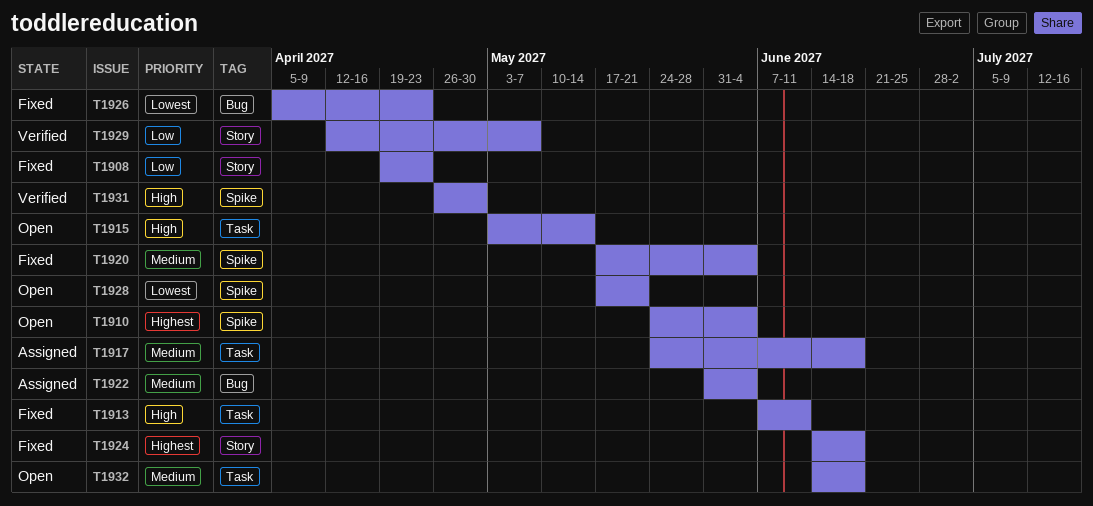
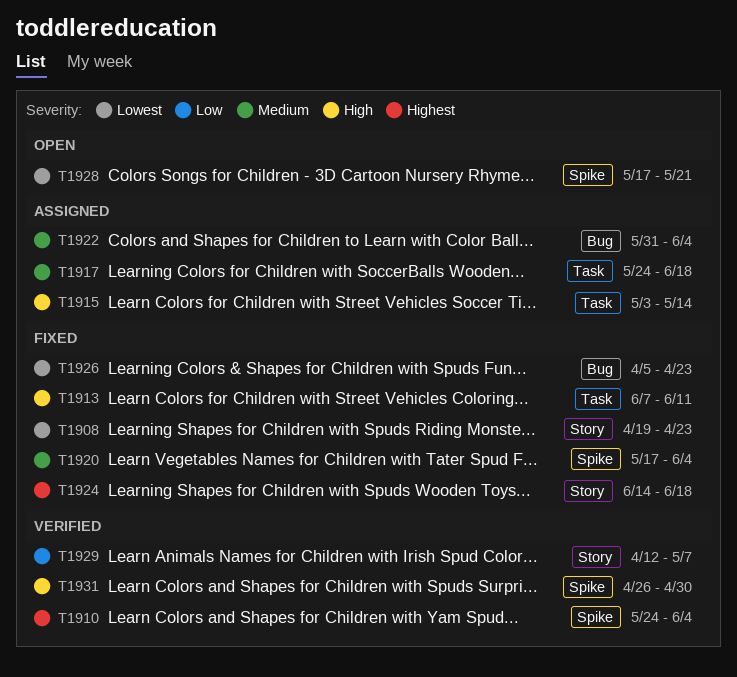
T1908, priority: Low -> Lowest
T1910, status: Open -> Verified
T1915, status: Open -> Assigned
T1932: present -> none

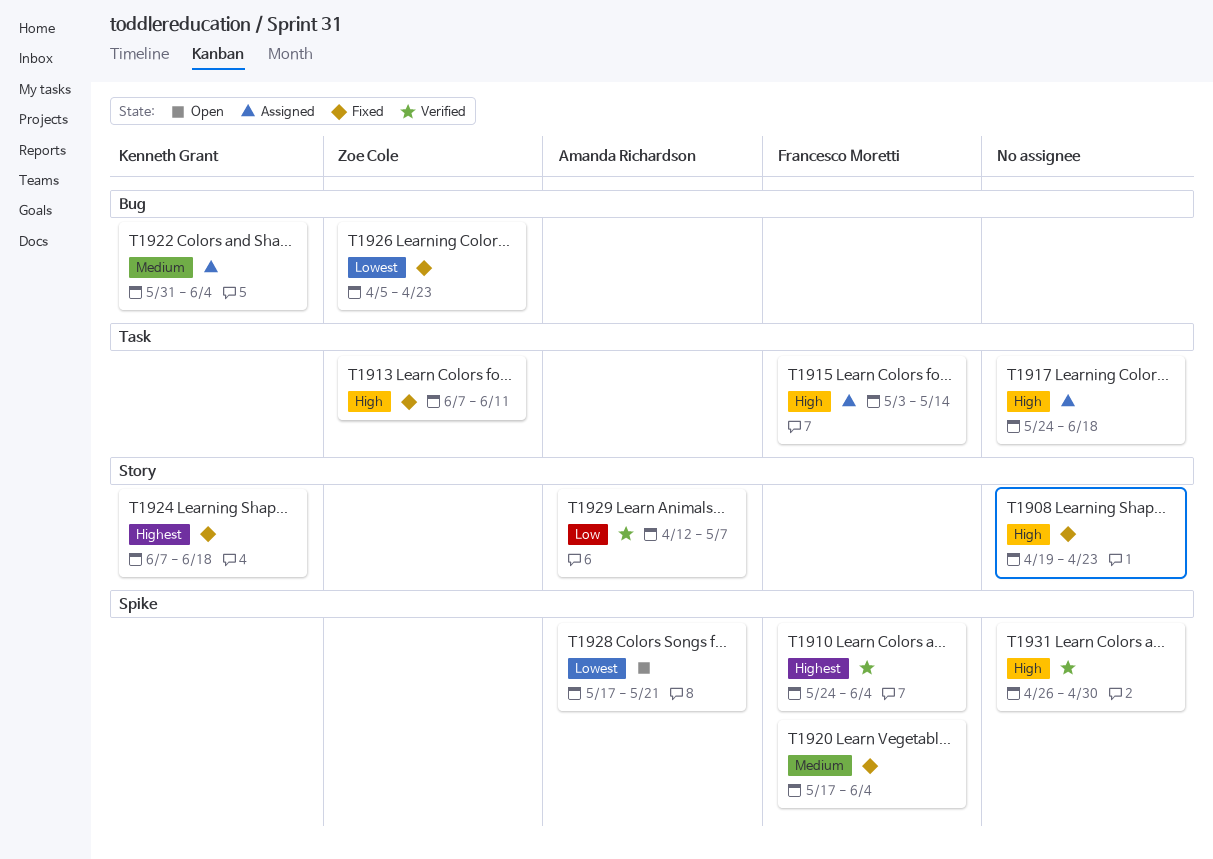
T1908, priority: Lowest -> High
T1917, priority: Medium -> High
T1924, start: Jun 14 -> Jun 7

